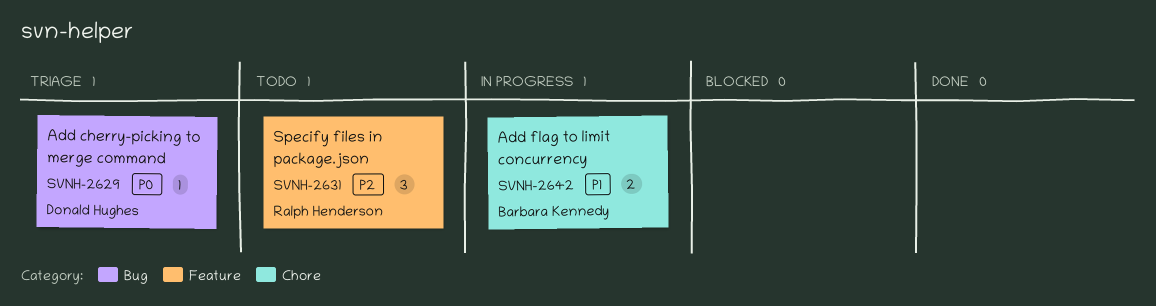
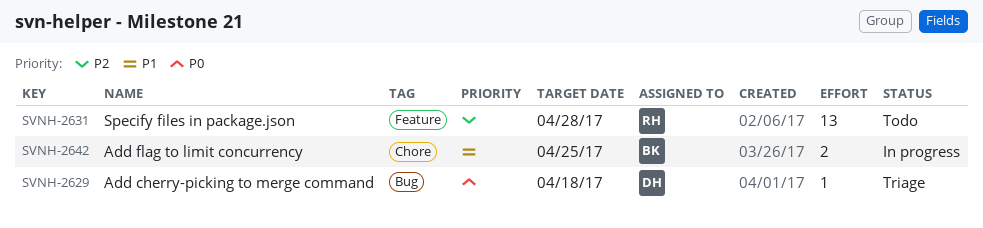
SVNH-2631, estimate: 3 -> 13

